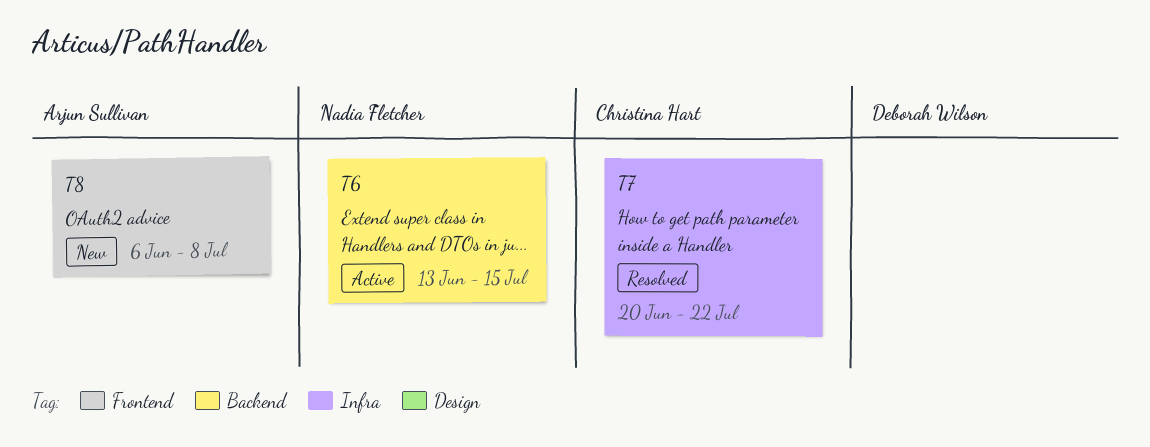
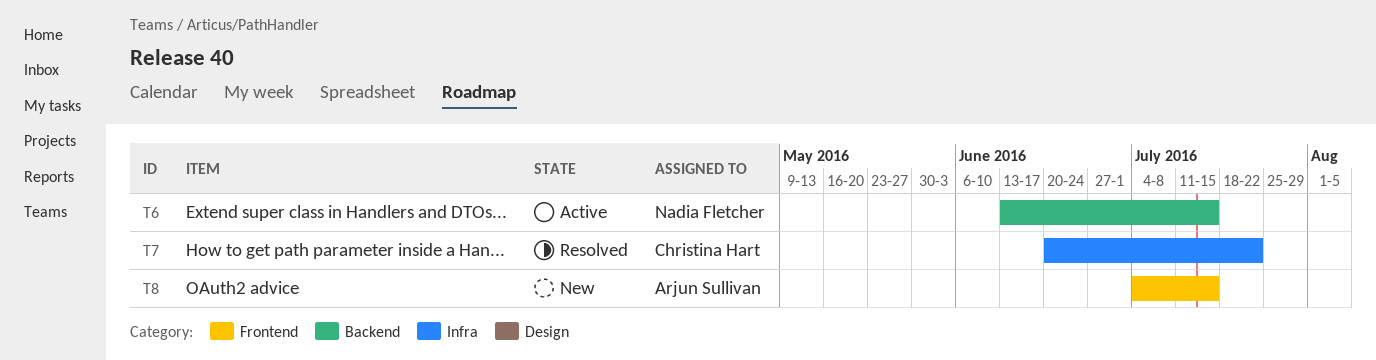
T8, start: Jun 6 -> Jul 4
T8, due: Jul 8 -> Jul 15

